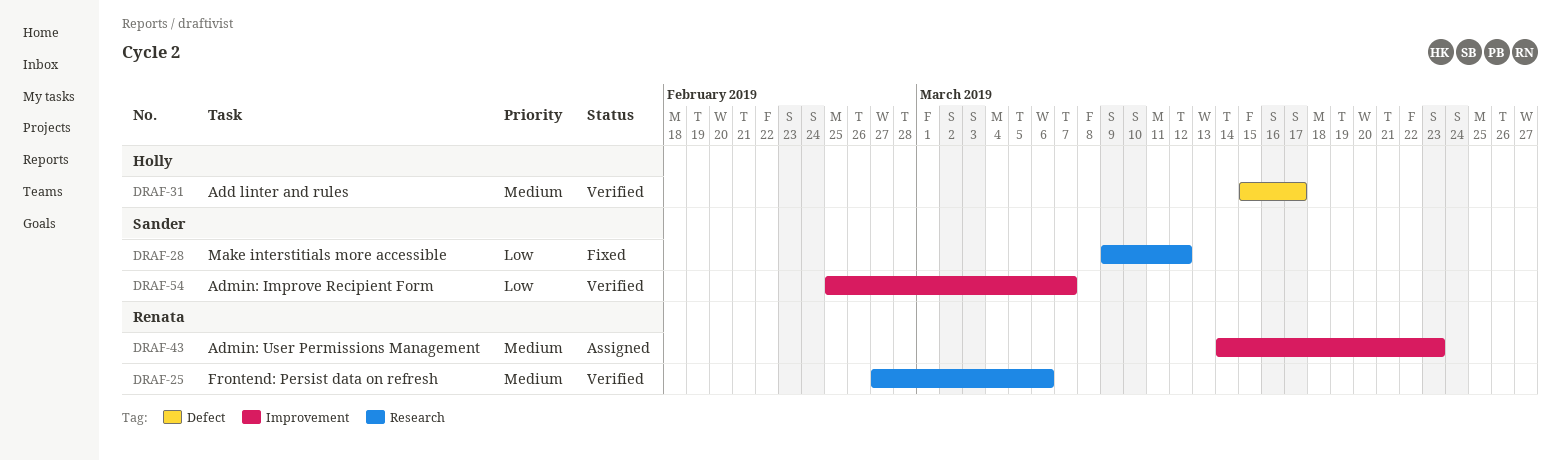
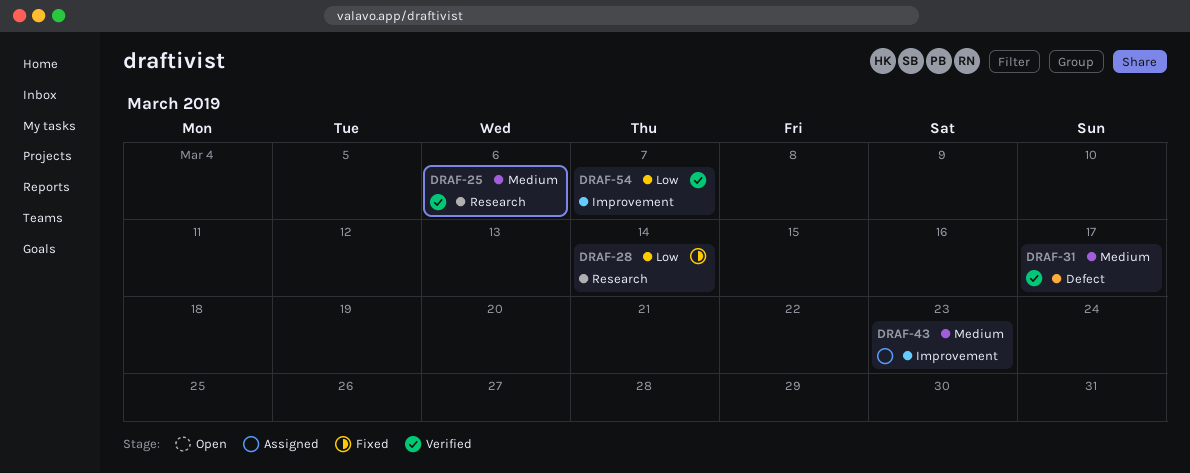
DRAF-28, due: Mar 12 -> Mar 14

